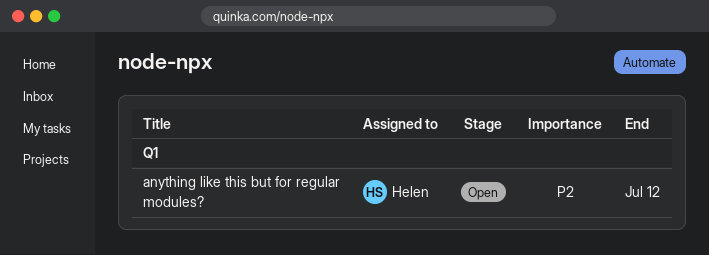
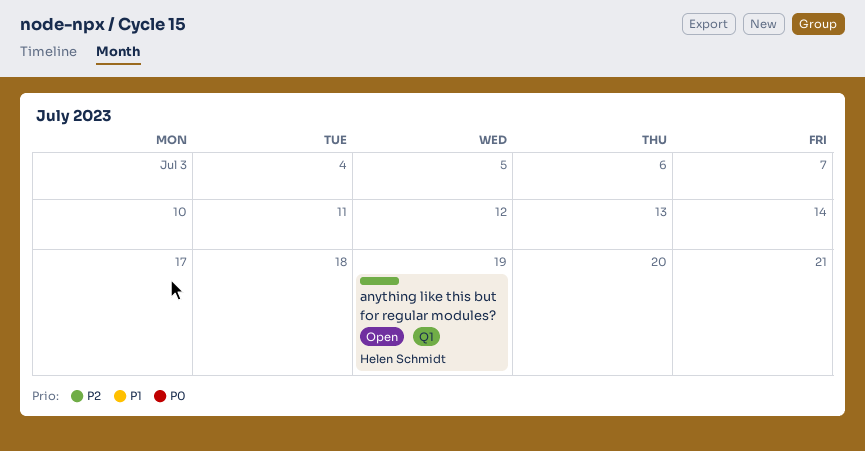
anything like this but for regular modules?, due: Jul 12 -> Jul 19

